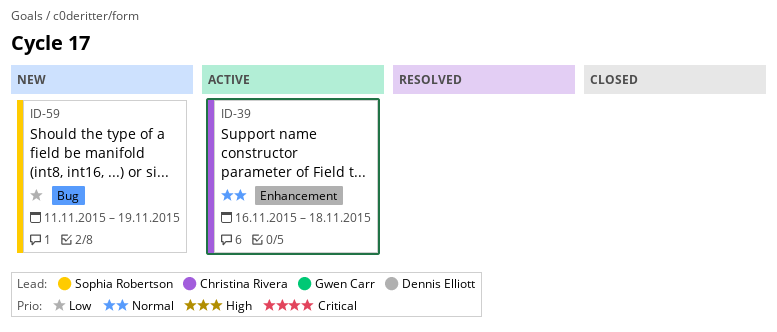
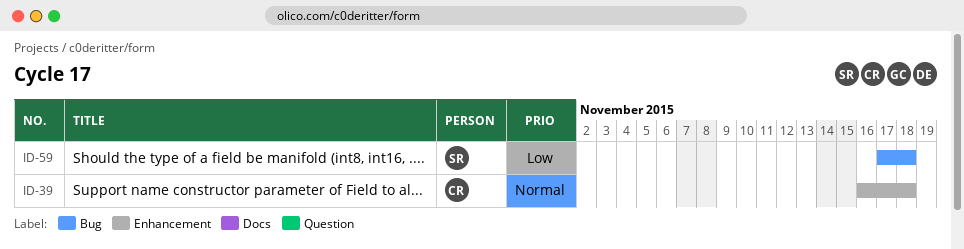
ID-59, start: Nov 11 -> Nov 17
ID-59, due: Nov 19 -> Nov 18

